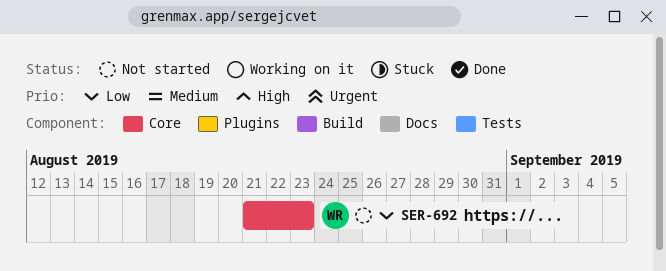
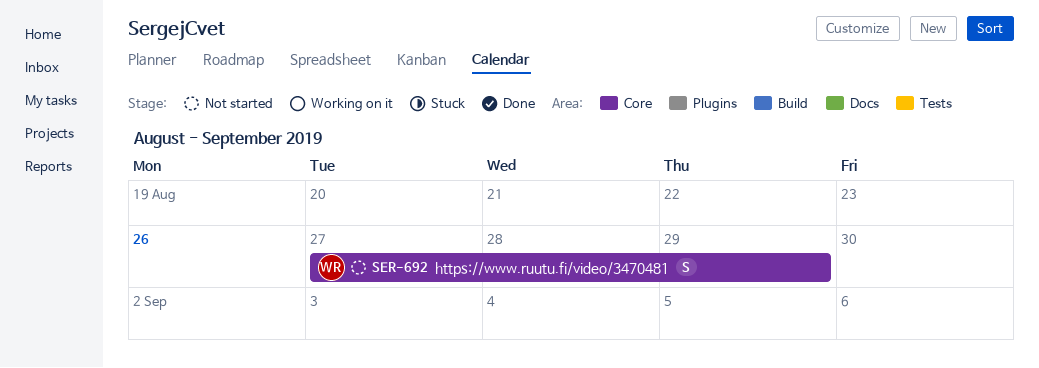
SER-692, start: Aug 21 -> Aug 27
SER-692, due: Aug 23 -> Aug 29

